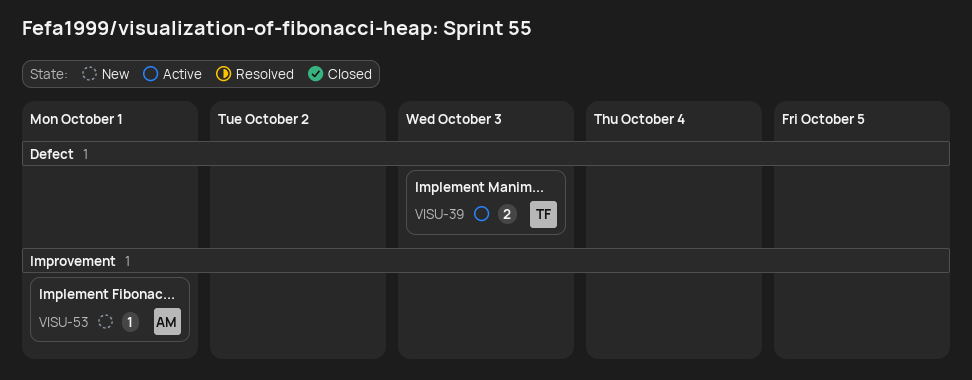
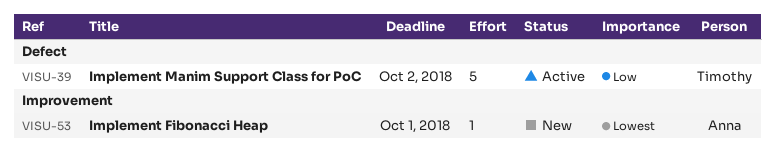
VISU-39, estimate: 2 -> 5
VISU-39, due: Oct 3 -> Oct 2

